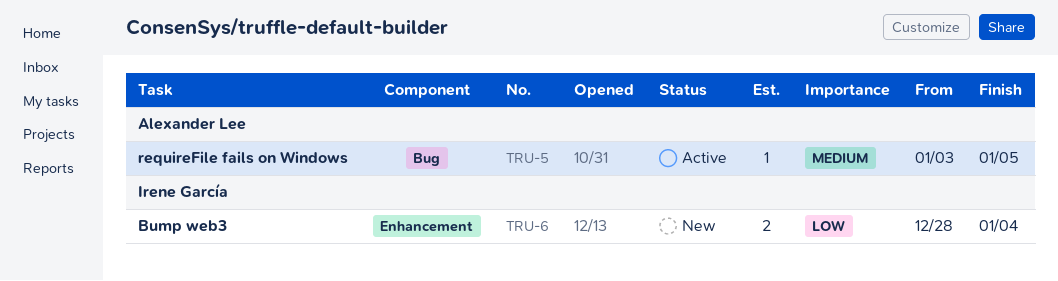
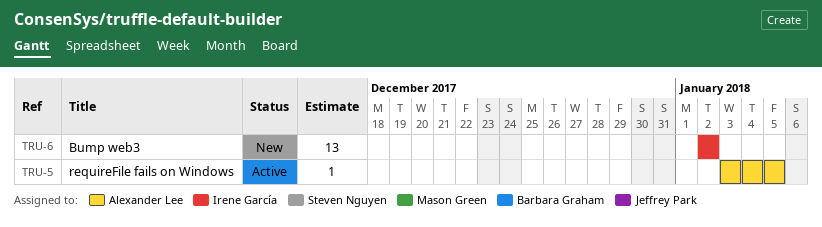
TRU-6, estimate: 2 -> 13
TRU-6, start: Dec 28 -> Jan 2
TRU-6, due: Jan 4 -> Jan 2

